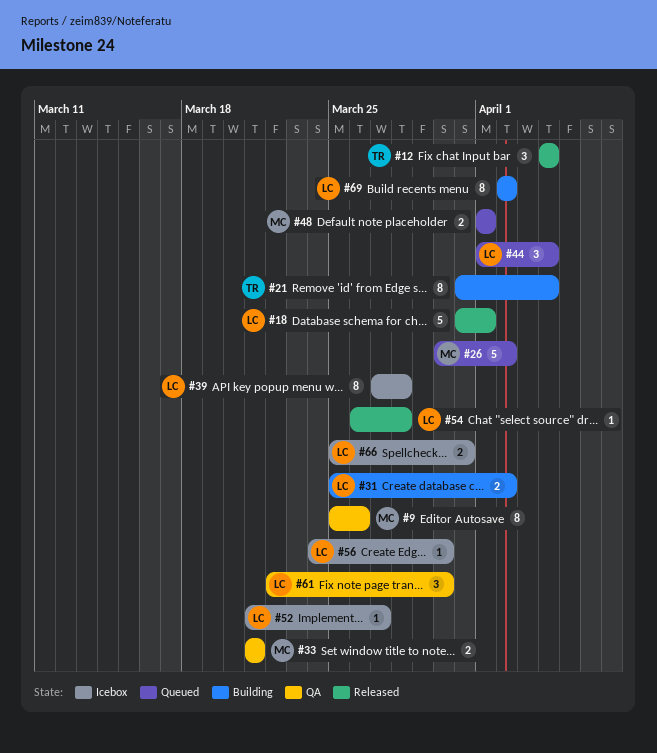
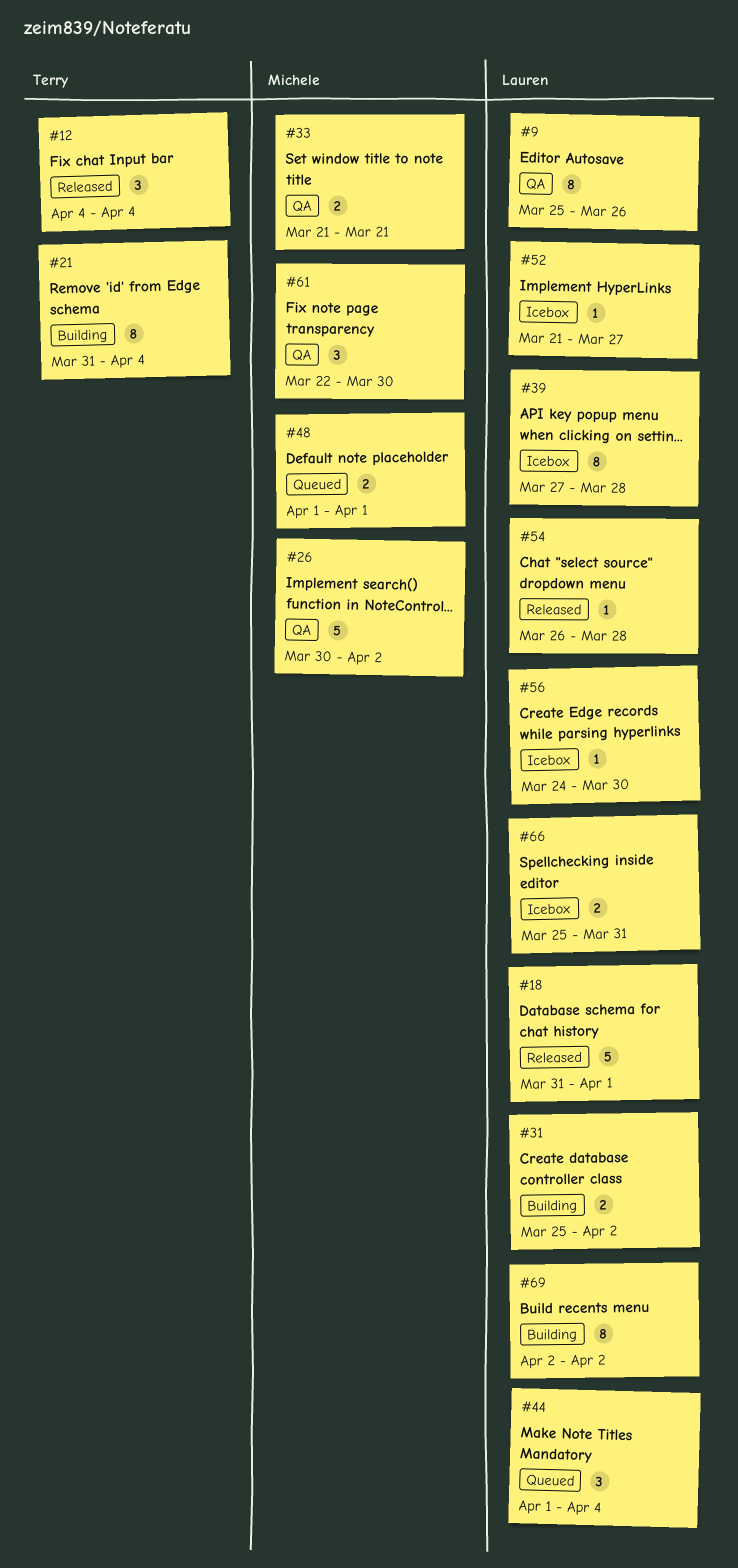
#9, owner: Michele -> Lauren
#26, status: Queued -> QA
#61, owner: Lauren -> Michele

